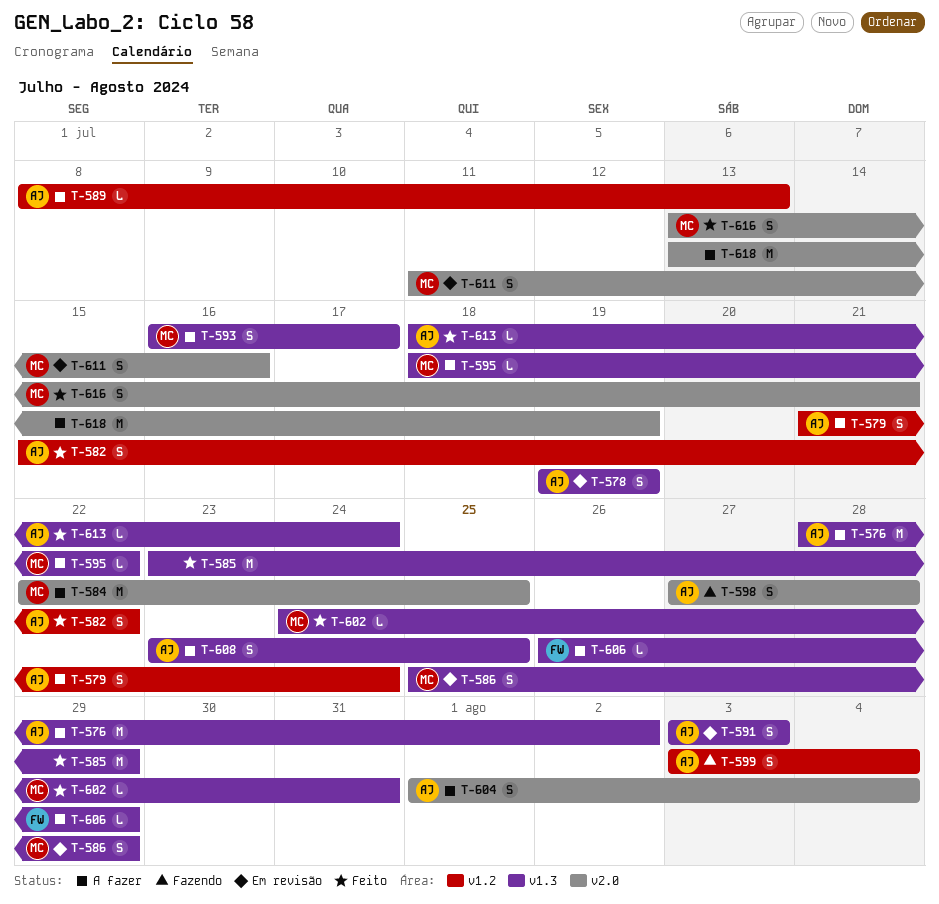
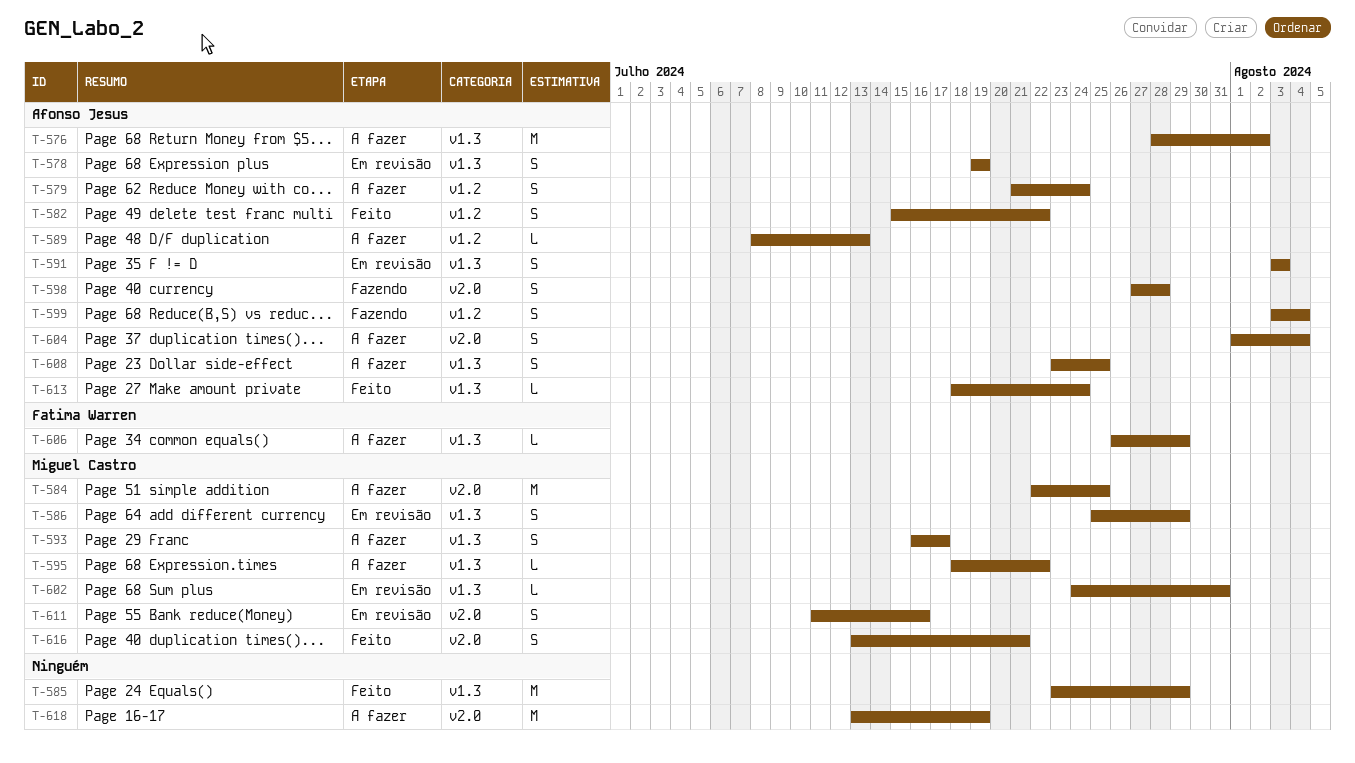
T-602, status: Feito -> Em revisão

